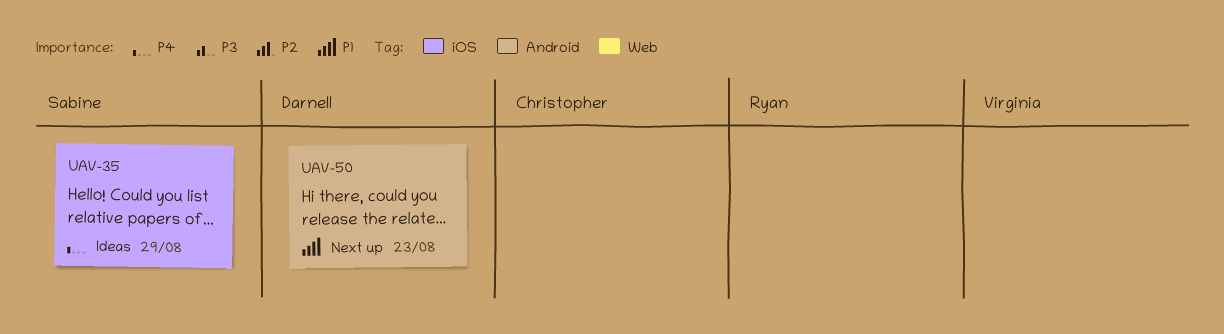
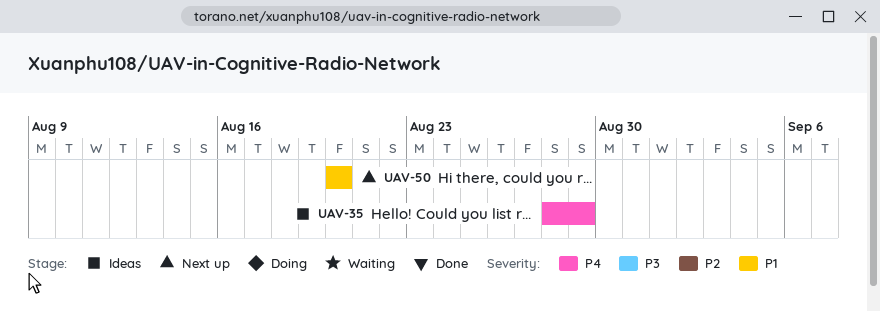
UAV-50, due: Aug 23 -> Aug 20

